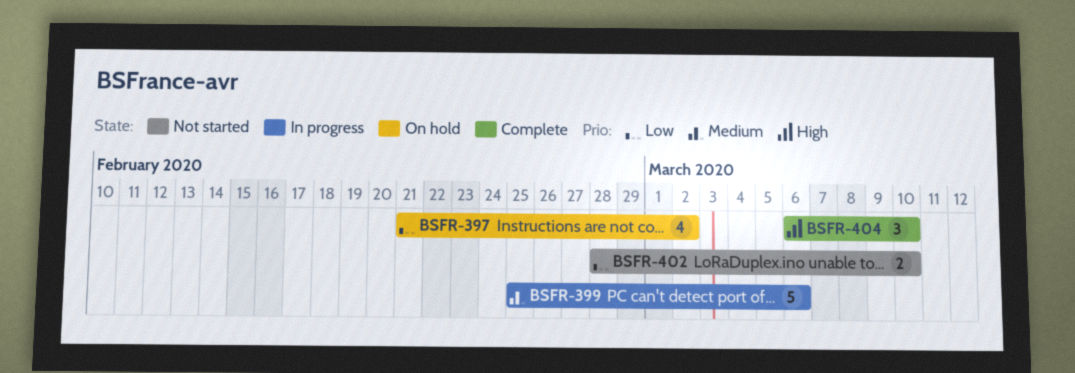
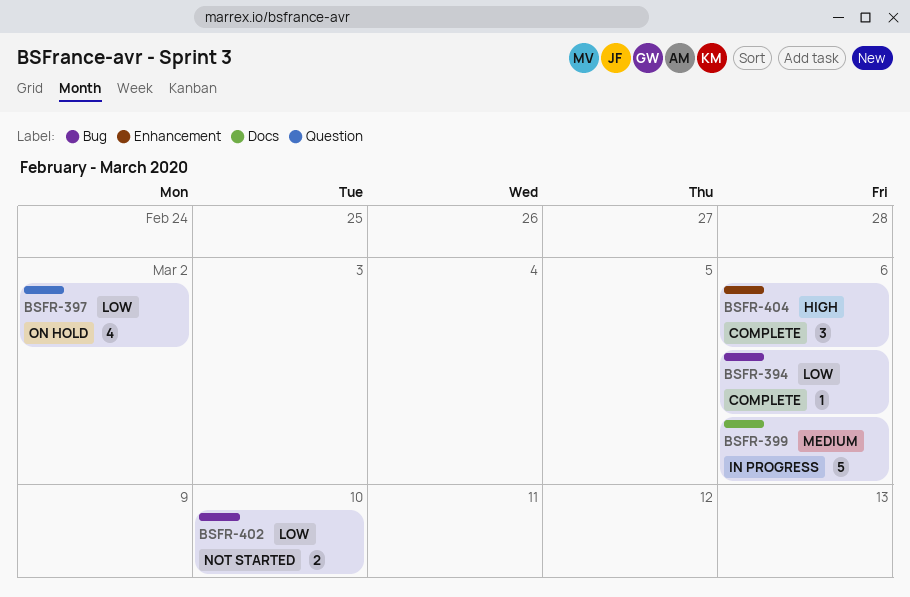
BSFR-394: none -> present
BSFR-404, due: Mar 10 -> Mar 6

